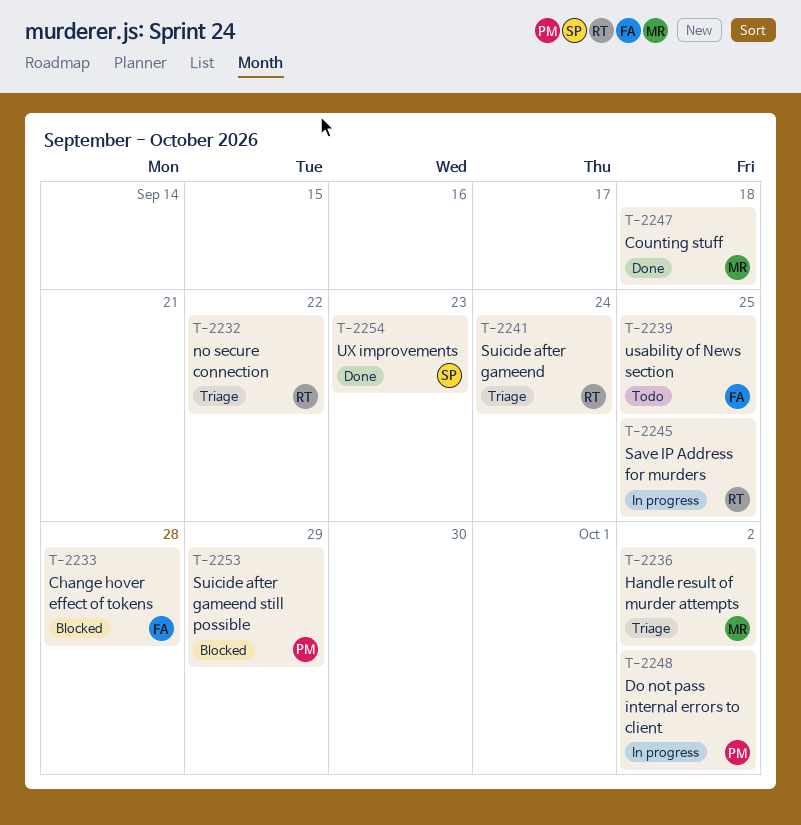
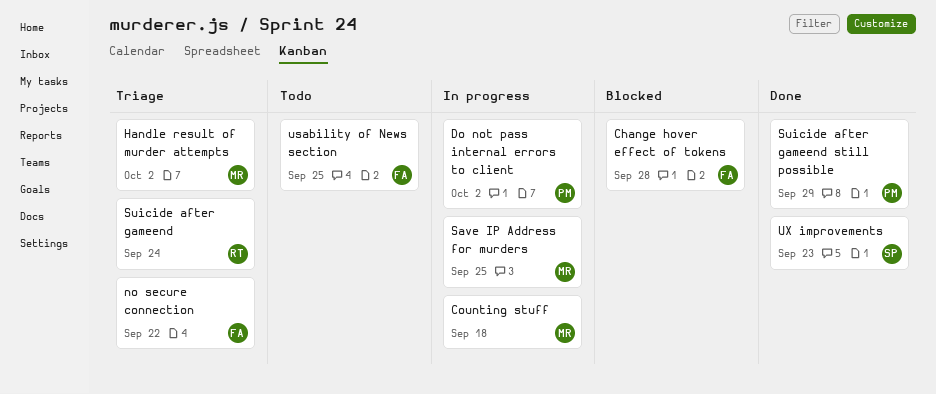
Counting stuff, status: Done -> In progress
no secure connection, owner: RT -> FA
Save IP Address for murders, owner: RT -> MR
Suicide after gameend still possible, status: Blocked -> Done

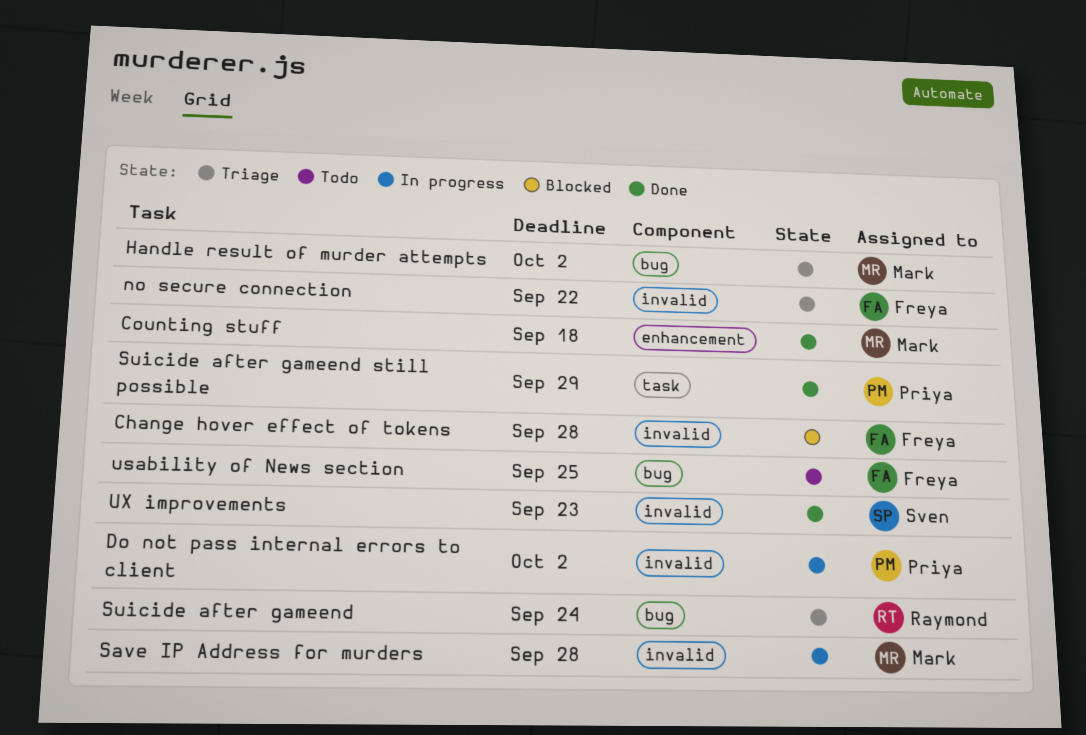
Counting stuff, status: In progress -> Done
Save IP Address for murders, due: Sep 25 -> Sep 28

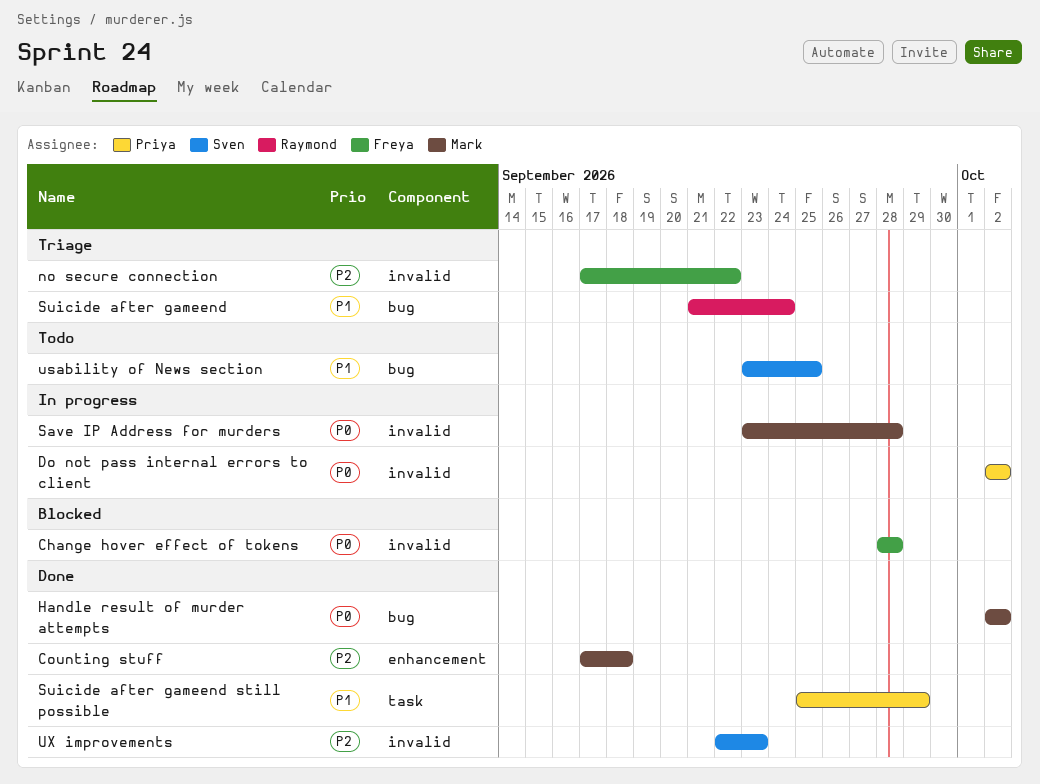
Handle result of murder attempts, status: Triage -> Done
usability of News section, owner: Freya -> Sven

